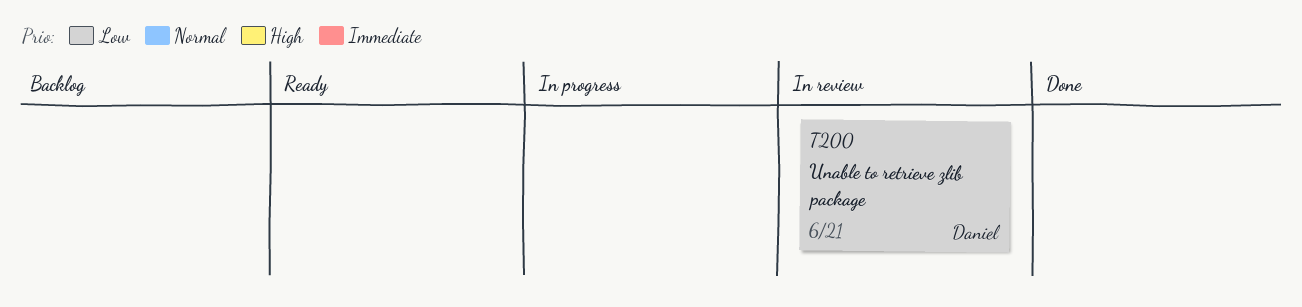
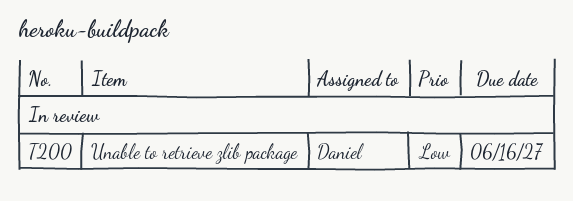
T200, due: Jun 21 -> Jun 16

